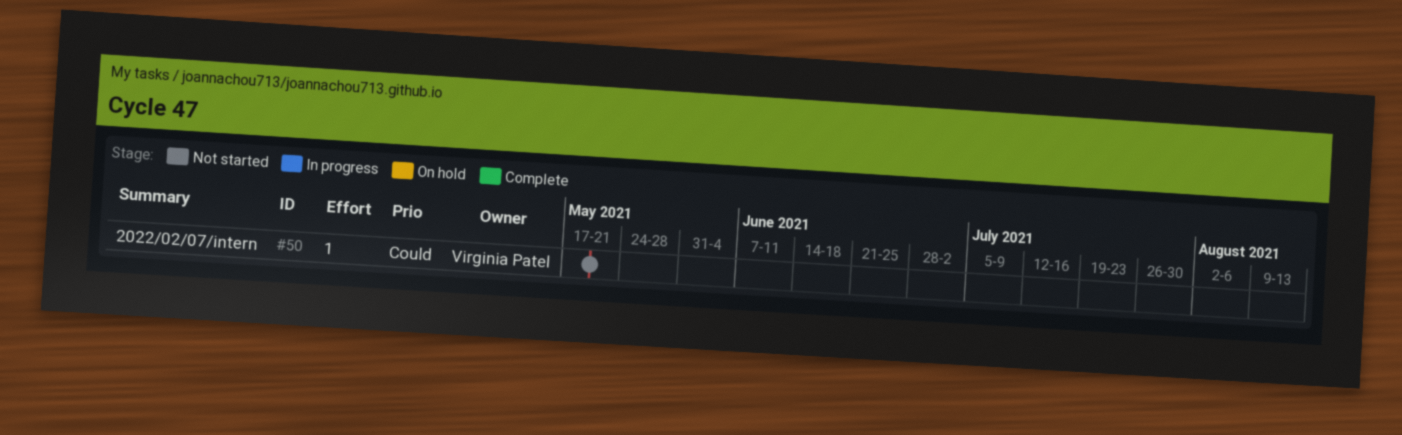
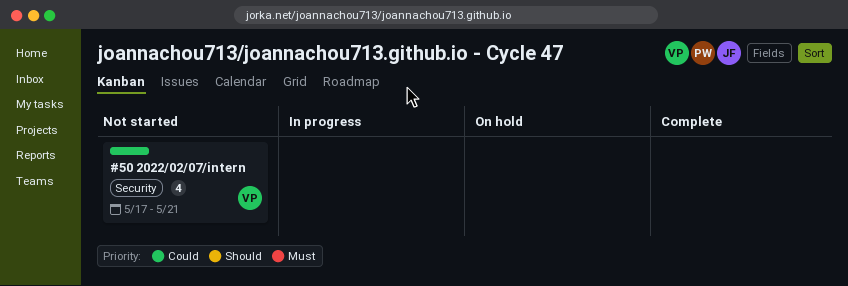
#50, estimate: 1 -> 4

